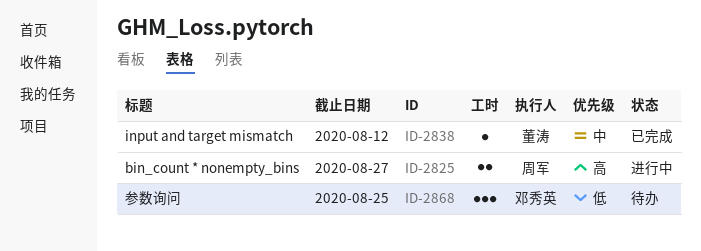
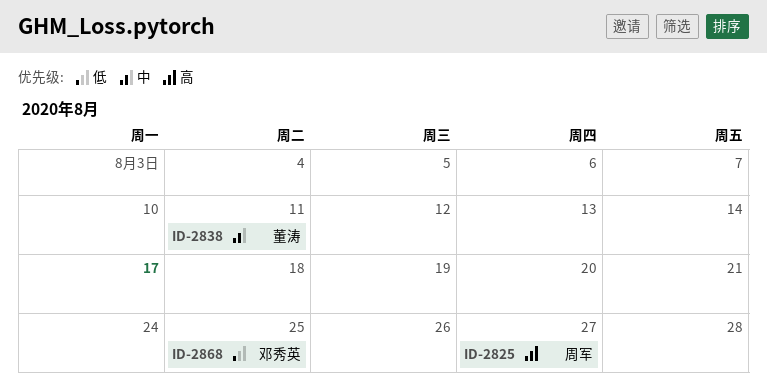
ID-2838, due: Aug 12 -> Aug 11

